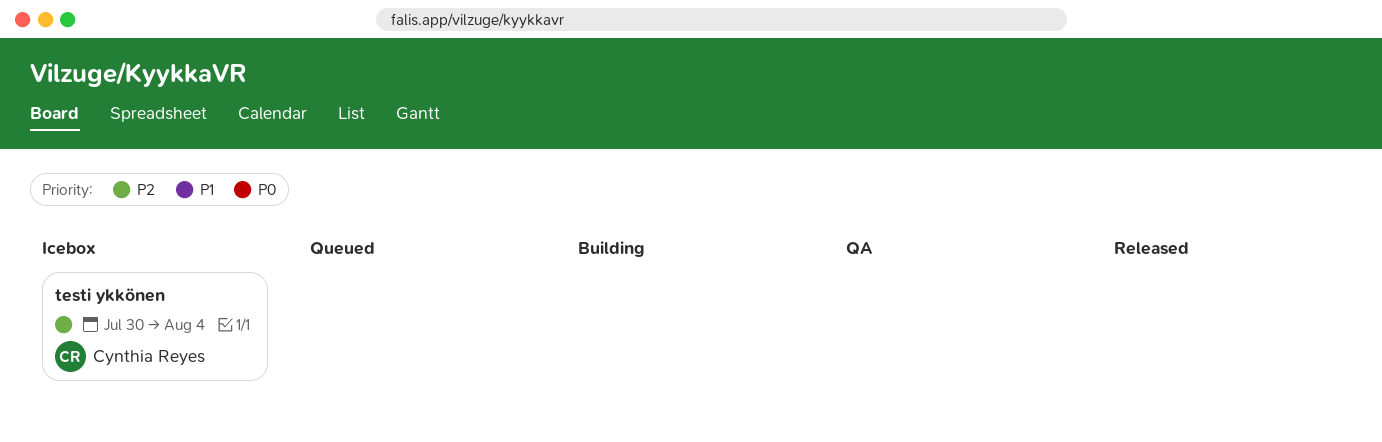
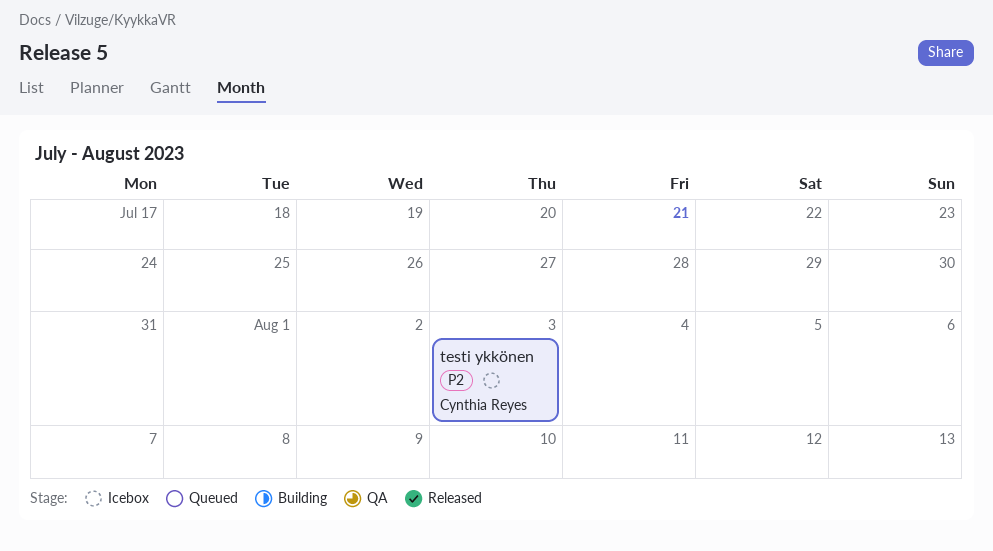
testi ykkönen, due: Aug 4 -> Aug 3

